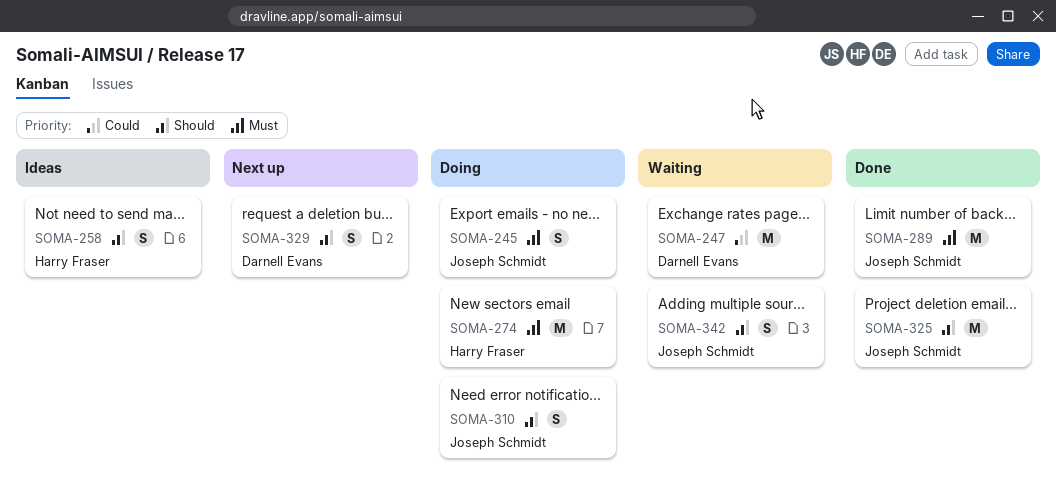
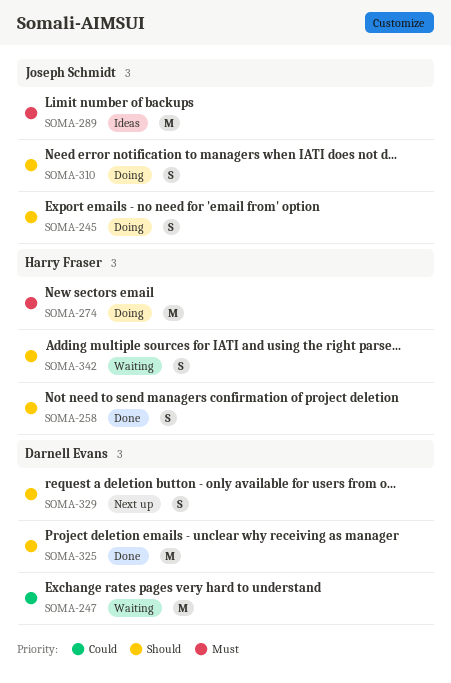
SOMA-245, priority: Must -> Should
SOMA-258, status: Ideas -> Done
SOMA-289, status: Done -> Ideas
SOMA-325, owner: Joseph Schmidt -> Darnell Evans
SOMA-342, owner: Joseph Schmidt -> Harry Fraser

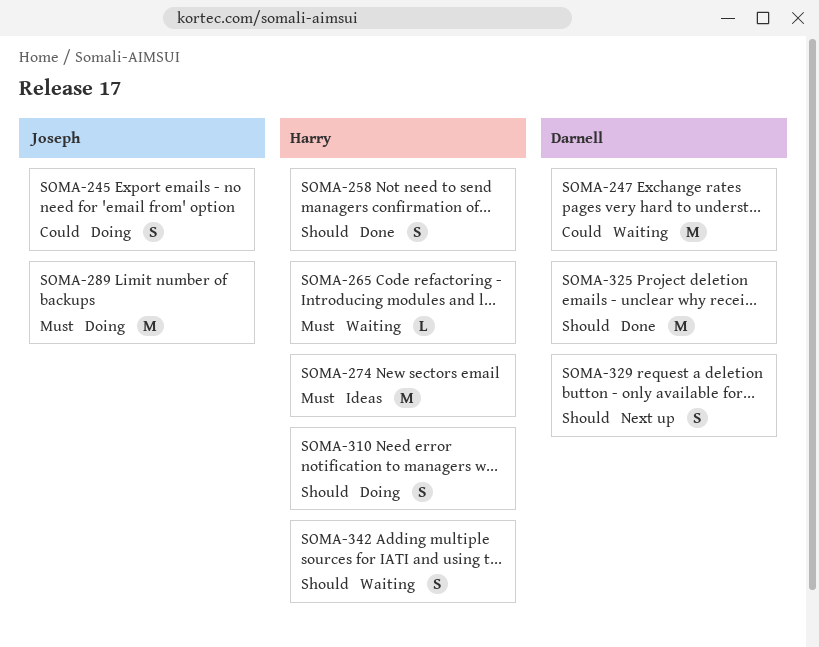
SOMA-245, priority: Should -> Could
SOMA-265: none -> present
SOMA-274, status: Doing -> Ideas
SOMA-289, status: Ideas -> Doing
SOMA-310, owner: Joseph Schmidt -> Harry Fraser

